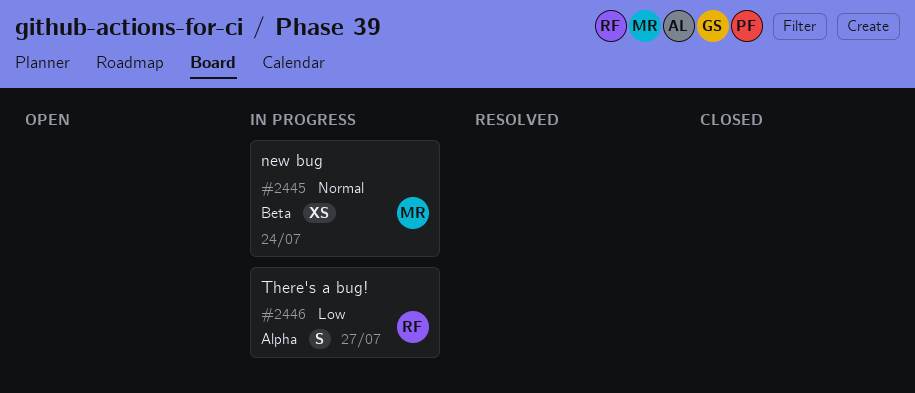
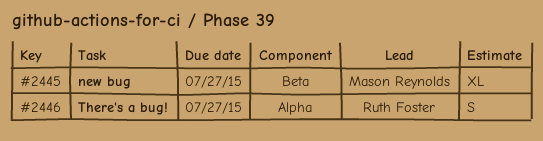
#2445, estimate: XS -> XL
#2445, due: Jul 24 -> Jul 27

